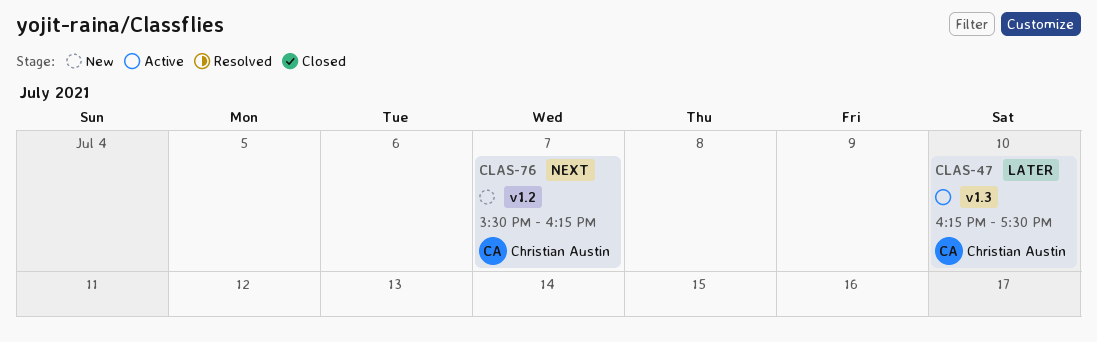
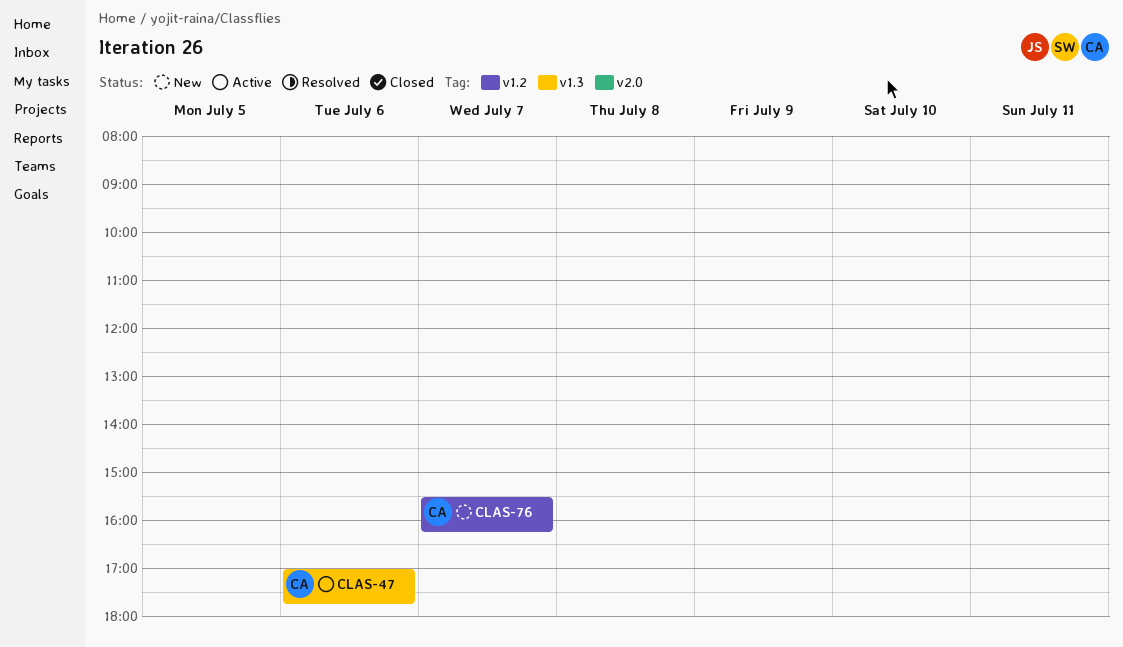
CLAS-47, day: Jul 10 -> Jul 6
CLAS-47, begins: 16:15 -> 17:00
CLAS-47, ends: 17:30 -> 17:45

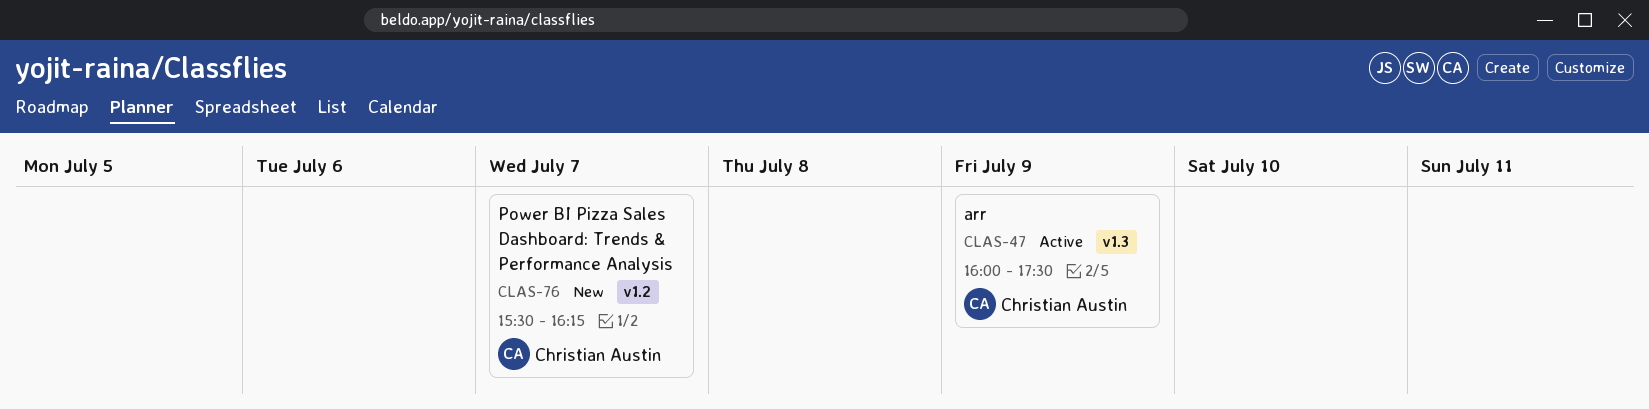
CLAS-47, day: Jul 6 -> Jul 9
CLAS-47, begins: 17:00 -> 16:00
CLAS-47, ends: 17:45 -> 17:30

